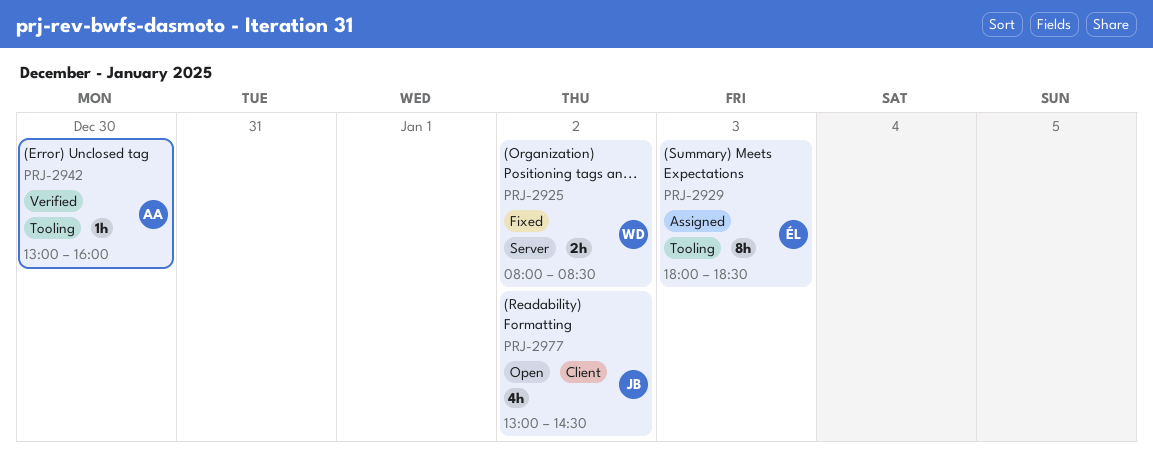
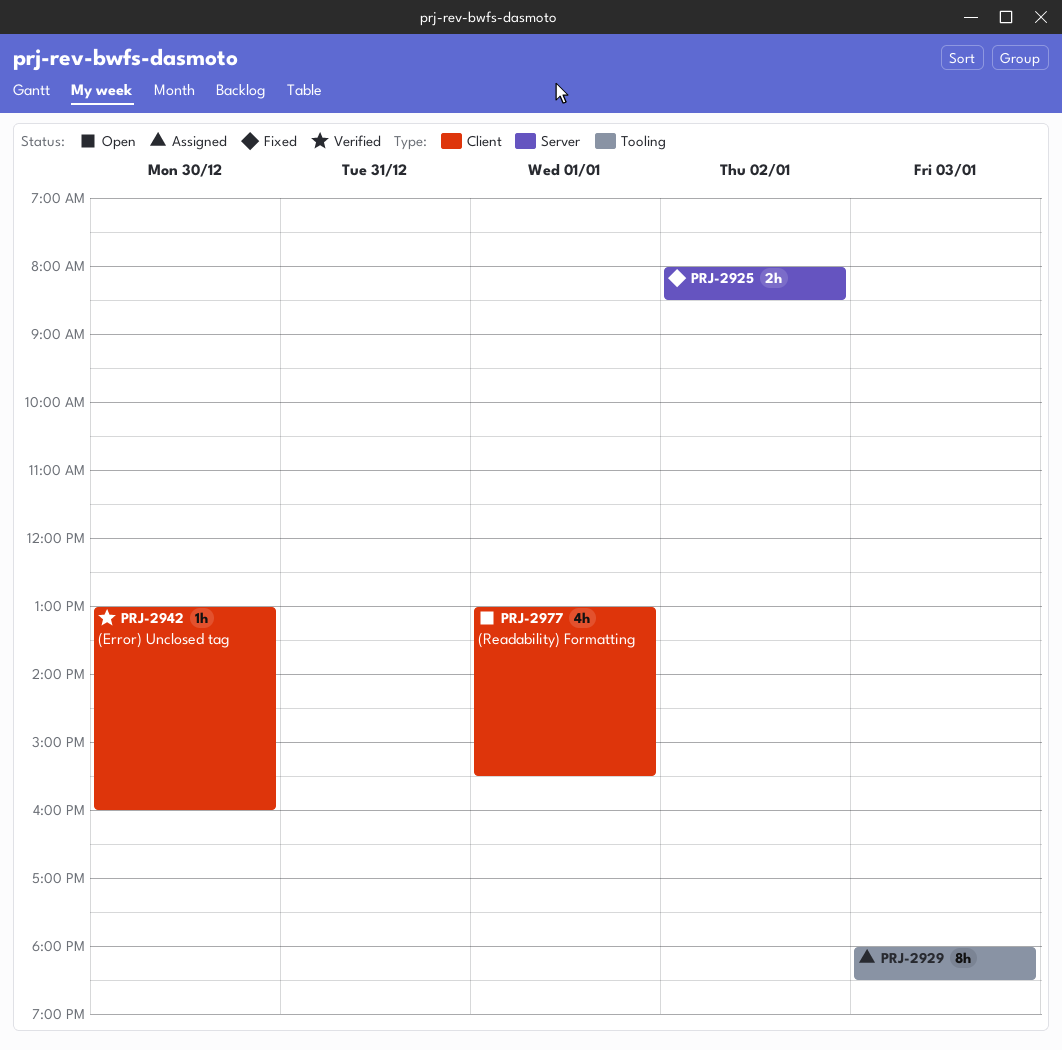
PRJ-2942, label: Tooling -> Client
PRJ-2977, day: Jan 2 -> Jan 1
PRJ-2977, ends: 14:30 -> 15:30

